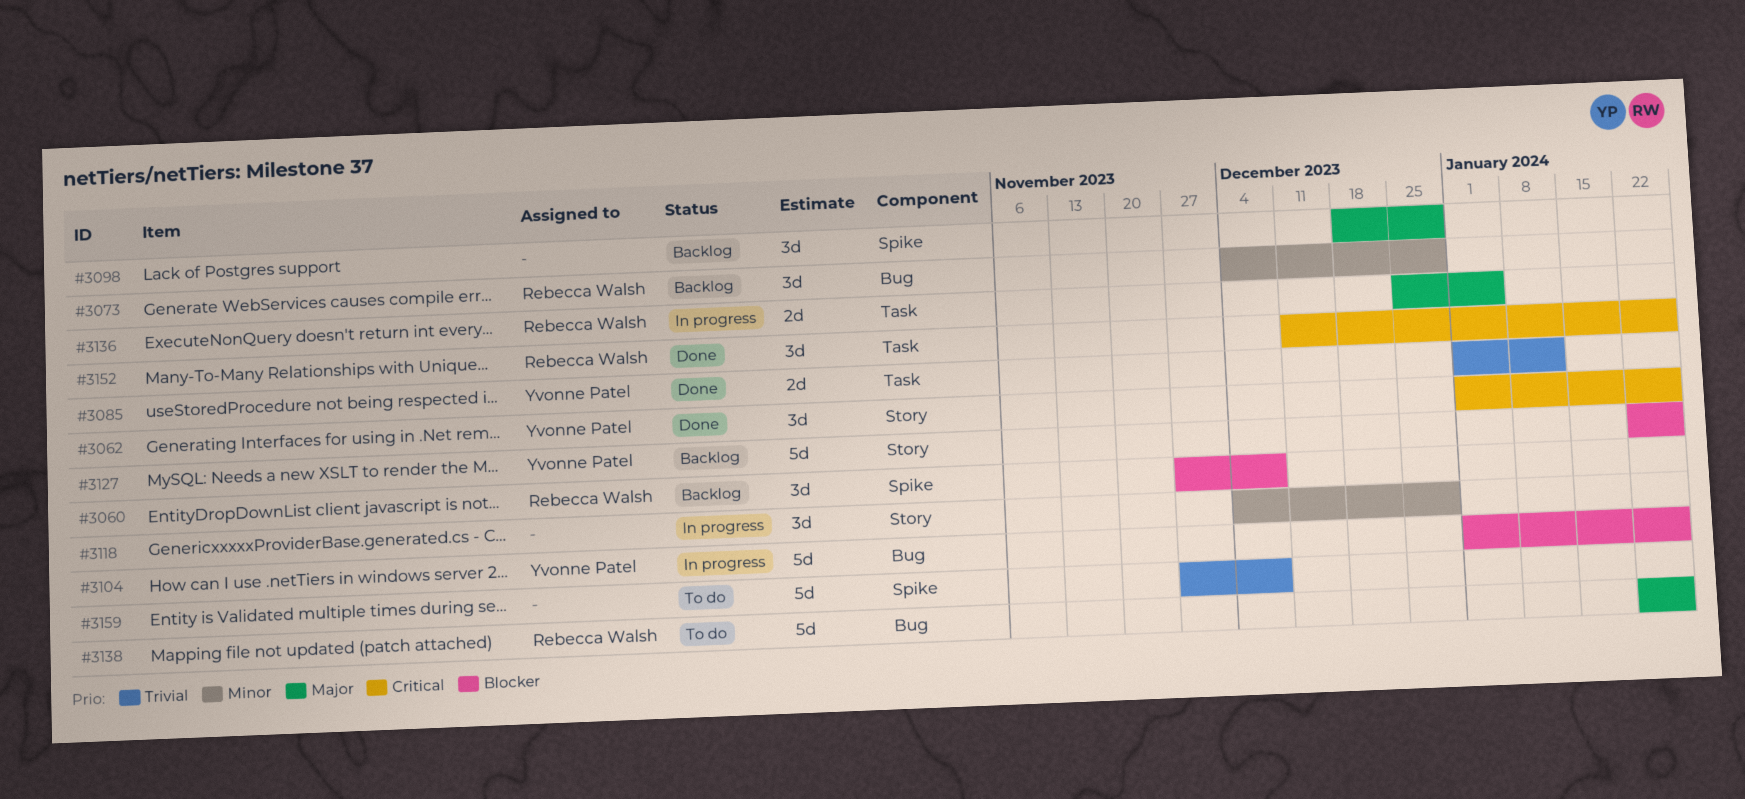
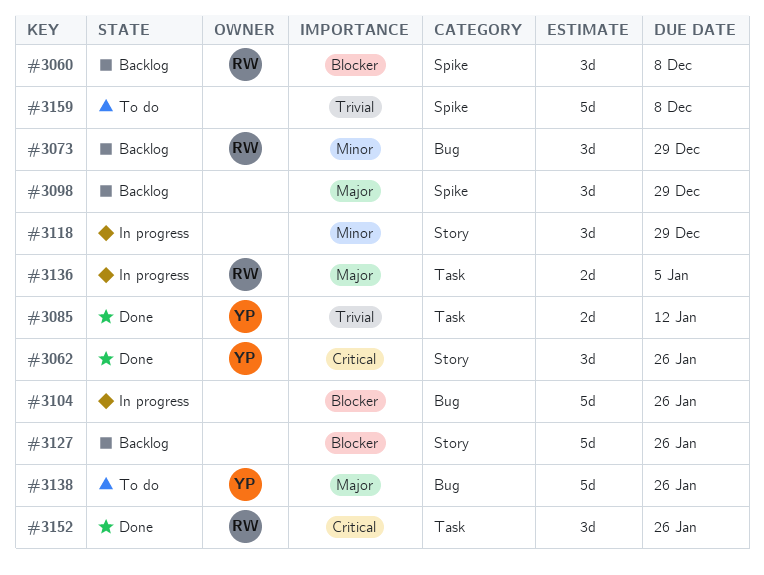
#3104, owner: Yvonne Patel -> none
#3127, owner: Yvonne Patel -> none
#3138, owner: Rebecca Walsh -> Yvonne Patel

